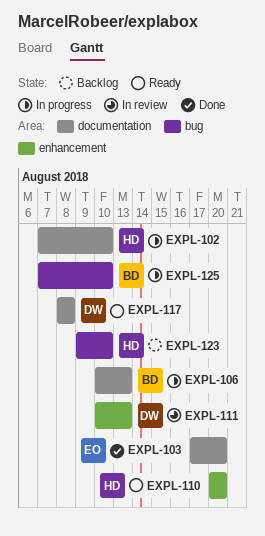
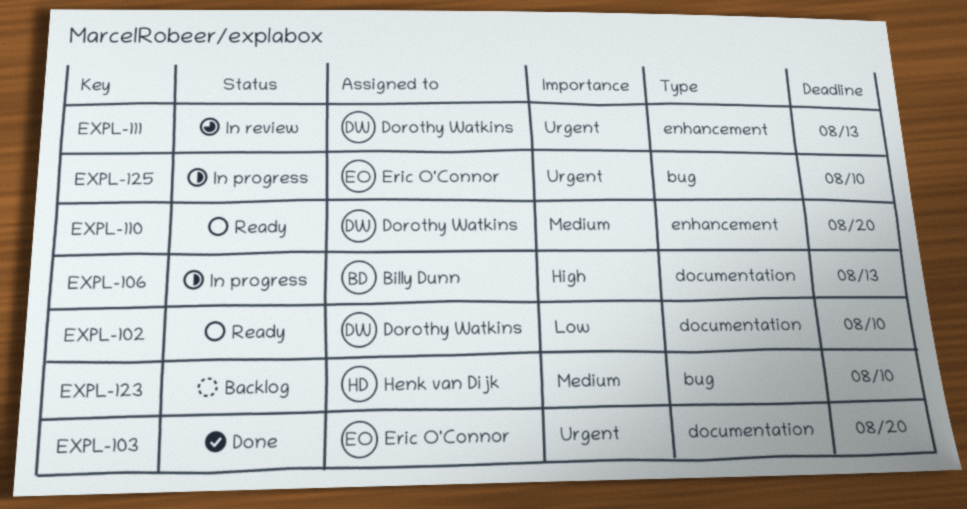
EXPL-102, status: In progress -> Ready
EXPL-102, owner: Henk van Dijk -> Dorothy Watkins
EXPL-110, owner: Henk van Dijk -> Dorothy Watkins
EXPL-117: present -> none
EXPL-125, owner: Billy Dunn -> Eric O'Connor

